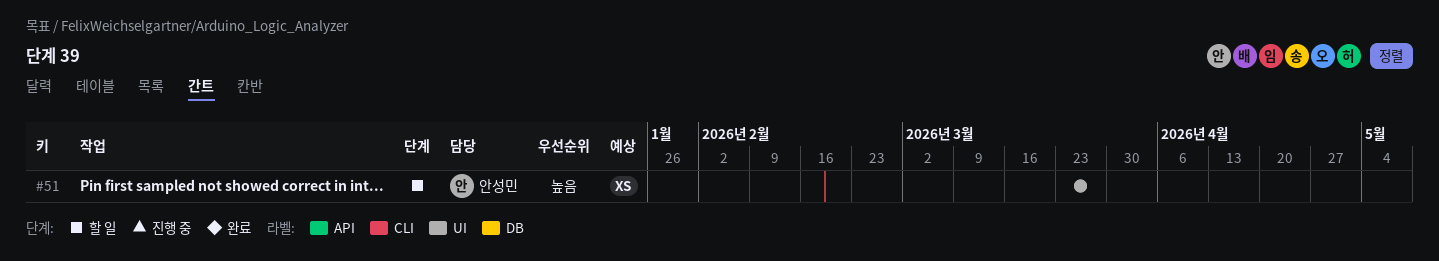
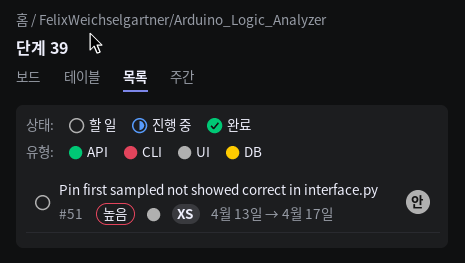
#51, start: Mar 23 -> Apr 13
#51, due: Mar 27 -> Apr 17

